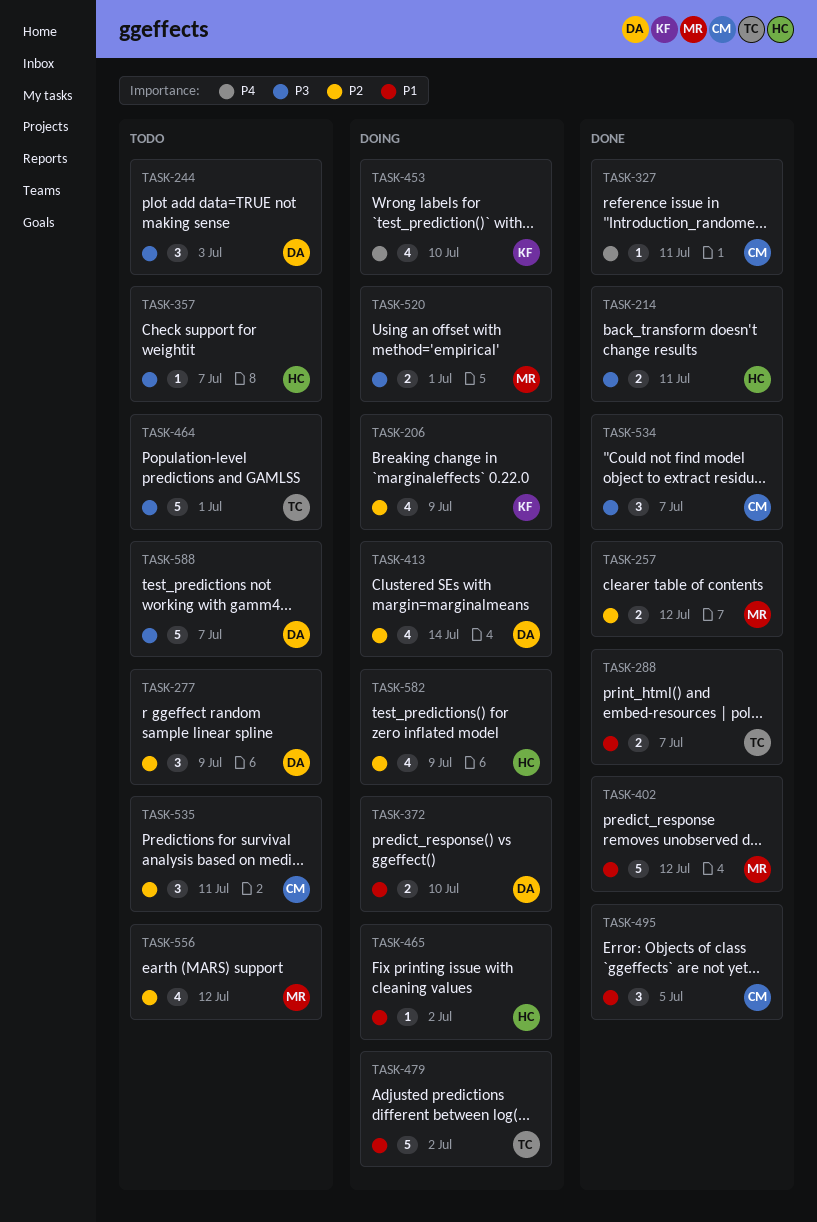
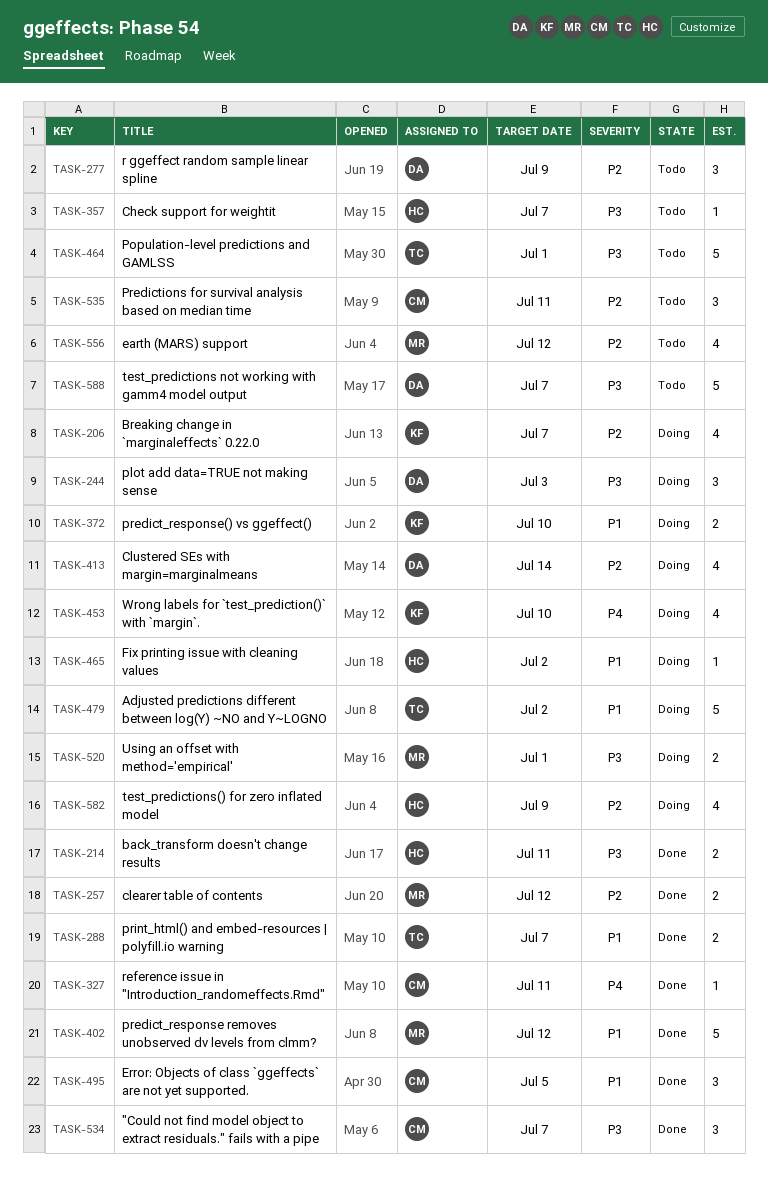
TASK-206, due: Jul 9 -> Jul 7
TASK-244, status: Todo -> Doing
TASK-372, owner: DA -> KF

